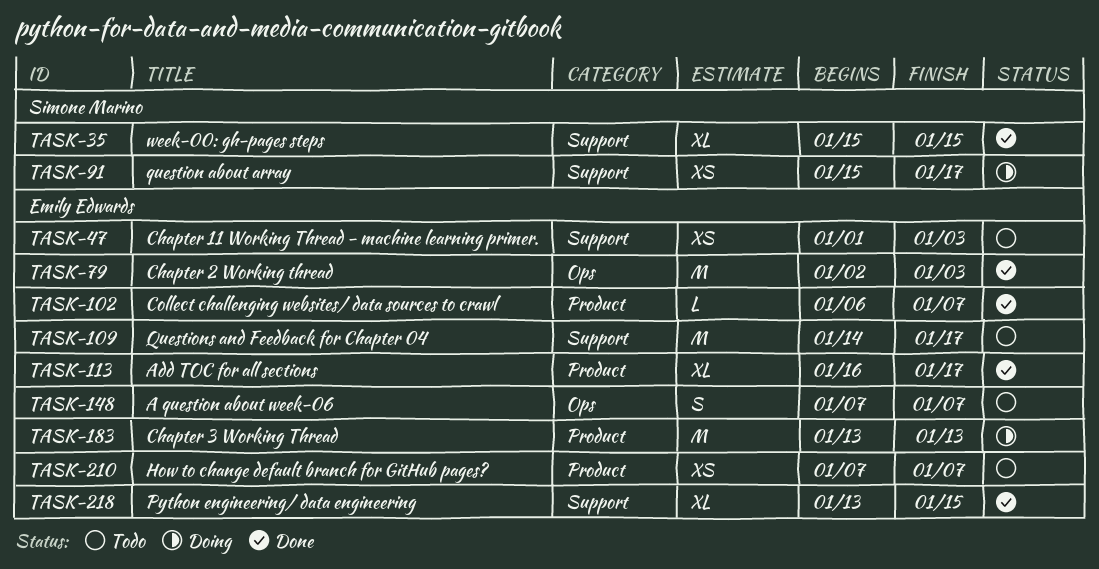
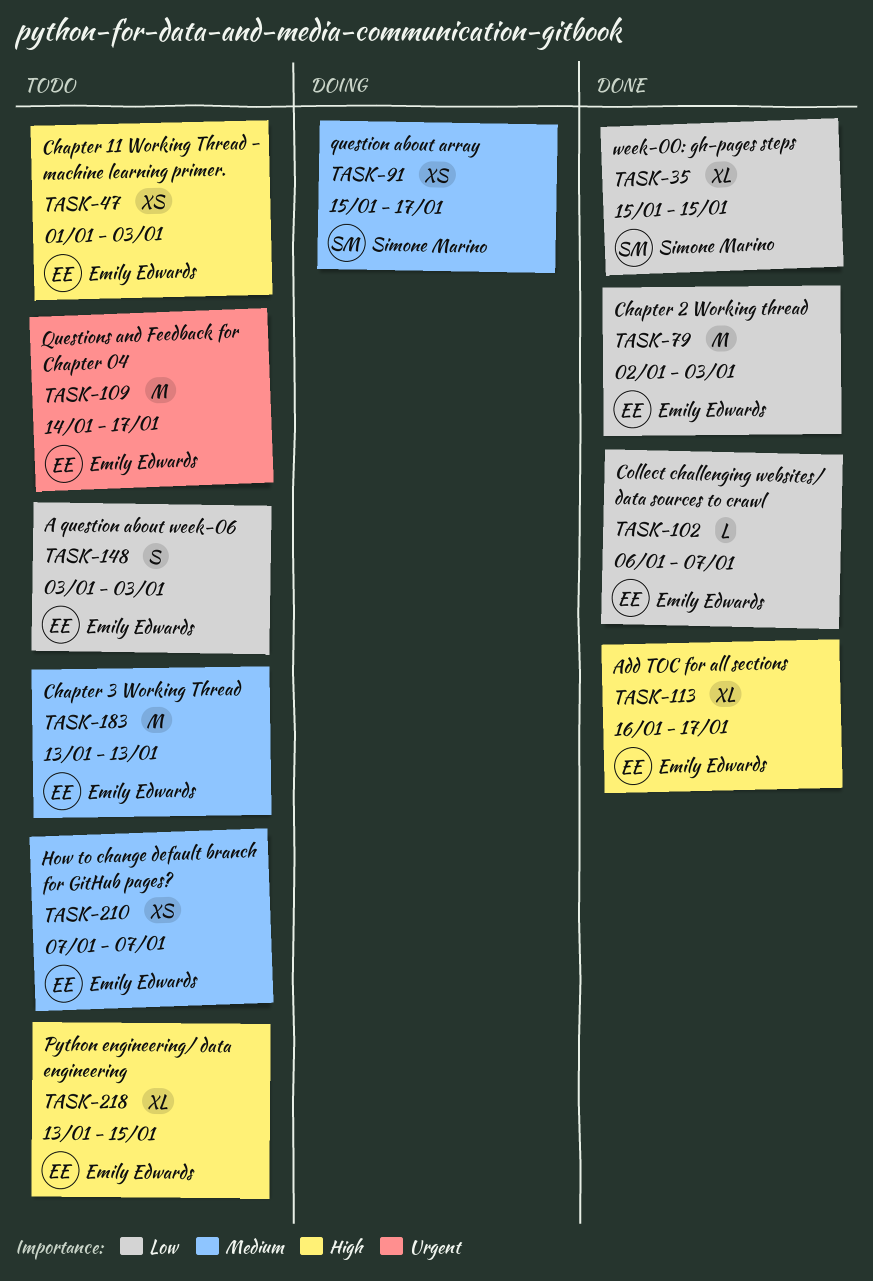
TASK-148, start: Jan 7 -> Jan 3
TASK-148, due: Jan 7 -> Jan 3
TASK-183, status: Doing -> Todo
TASK-218, status: Done -> Todo

